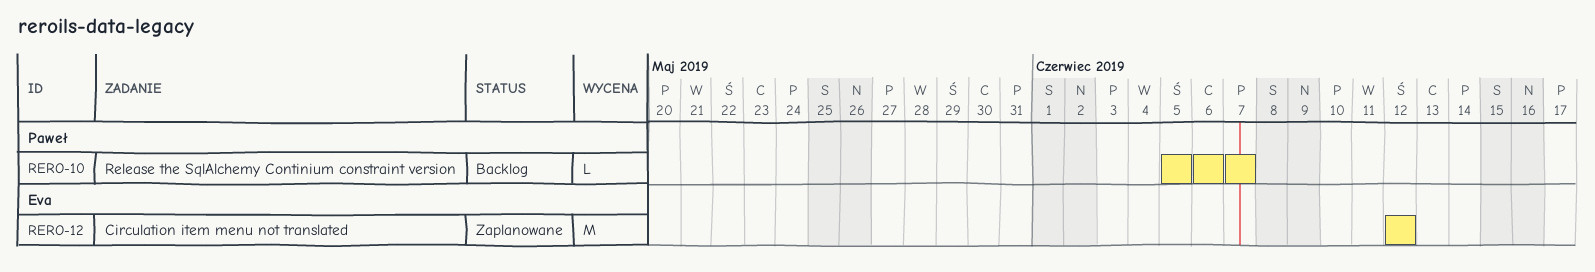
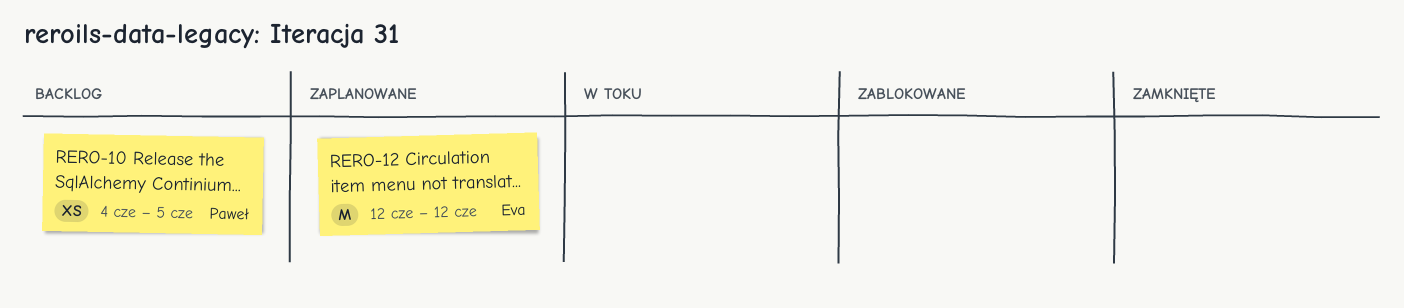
RERO-10, estimate: L -> XS
RERO-10, start: Jun 5 -> Jun 4
RERO-10, due: Jun 7 -> Jun 5

